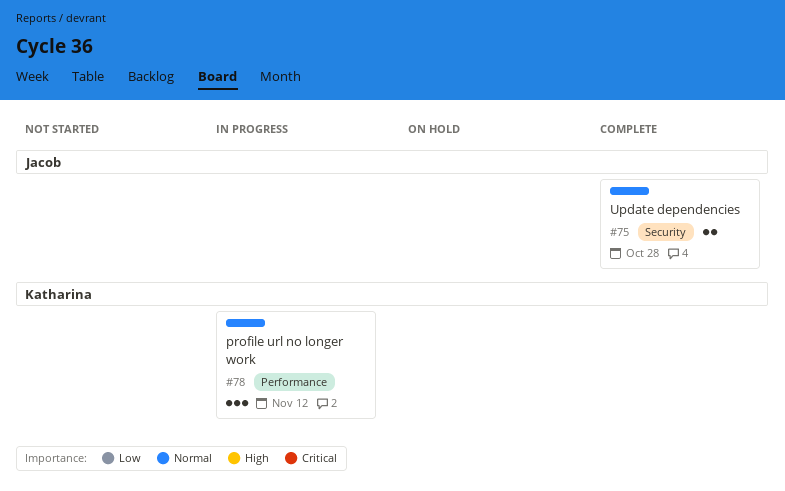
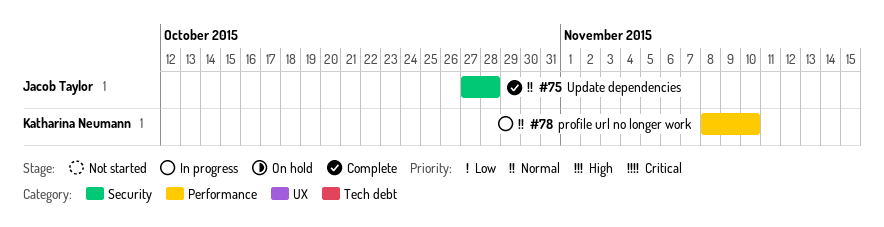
#78, due: Nov 12 -> Nov 10

